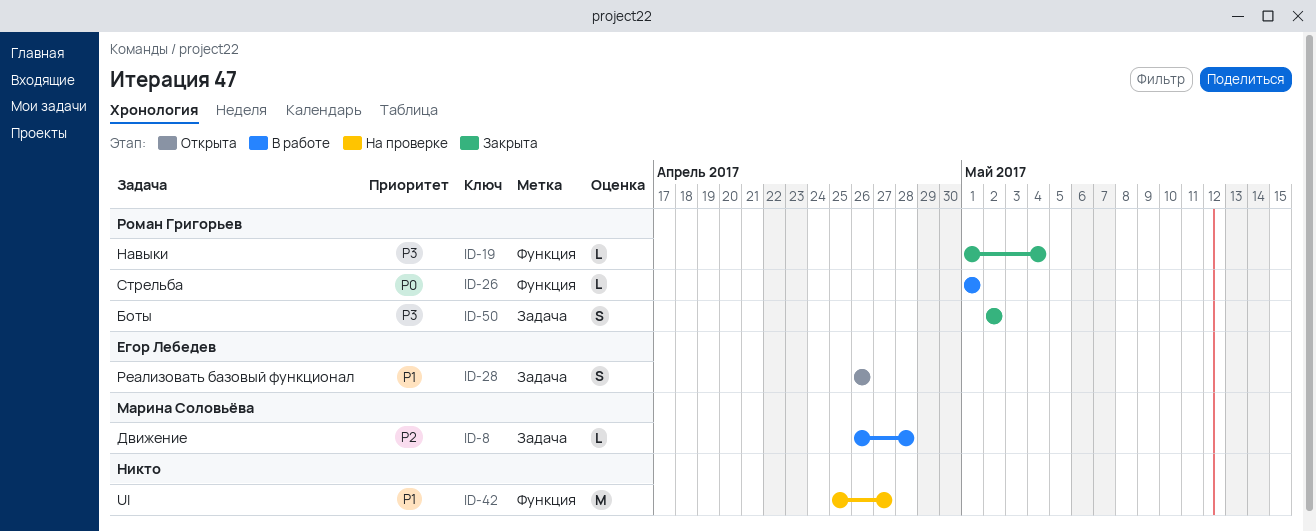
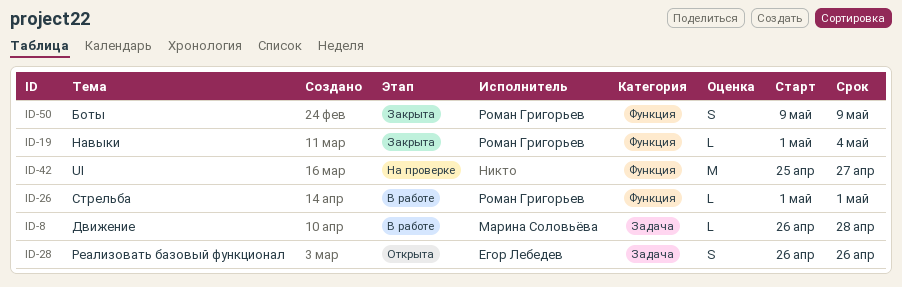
ID-50, label: Задача -> Функция
ID-50, start: May 2 -> May 9
ID-50, due: May 2 -> May 9

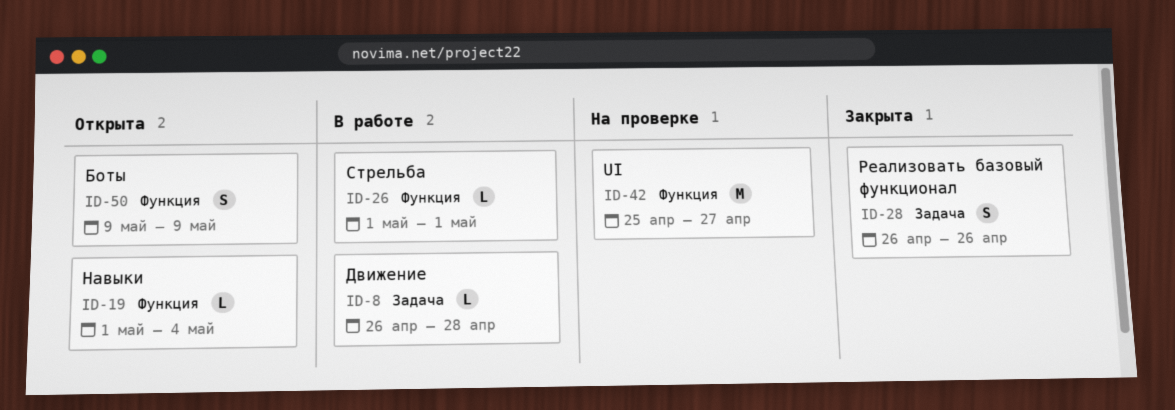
ID-19, status: Закрыта -> Открыта
ID-28, status: Открыта -> Закрыта
ID-50, status: Закрыта -> Открыта

